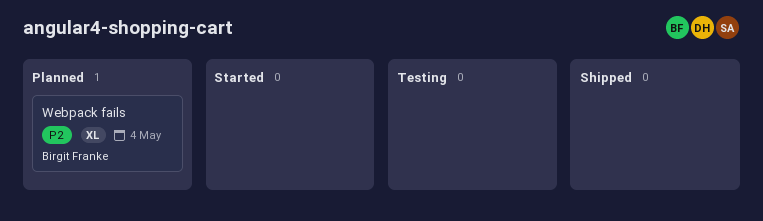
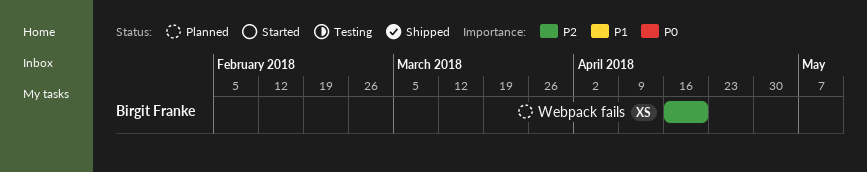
Webpack fails, estimate: XL -> XS
Webpack fails, due: May 4 -> Apr 20

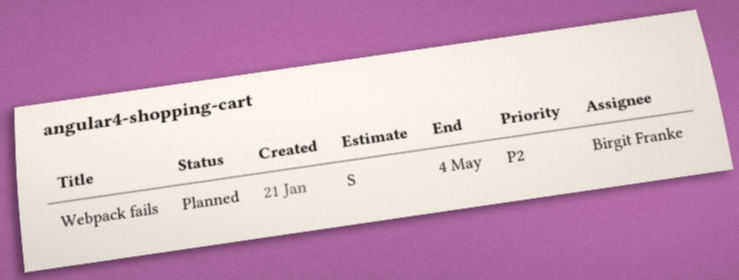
Webpack fails, estimate: XS -> S
Webpack fails, due: Apr 20 -> May 4

